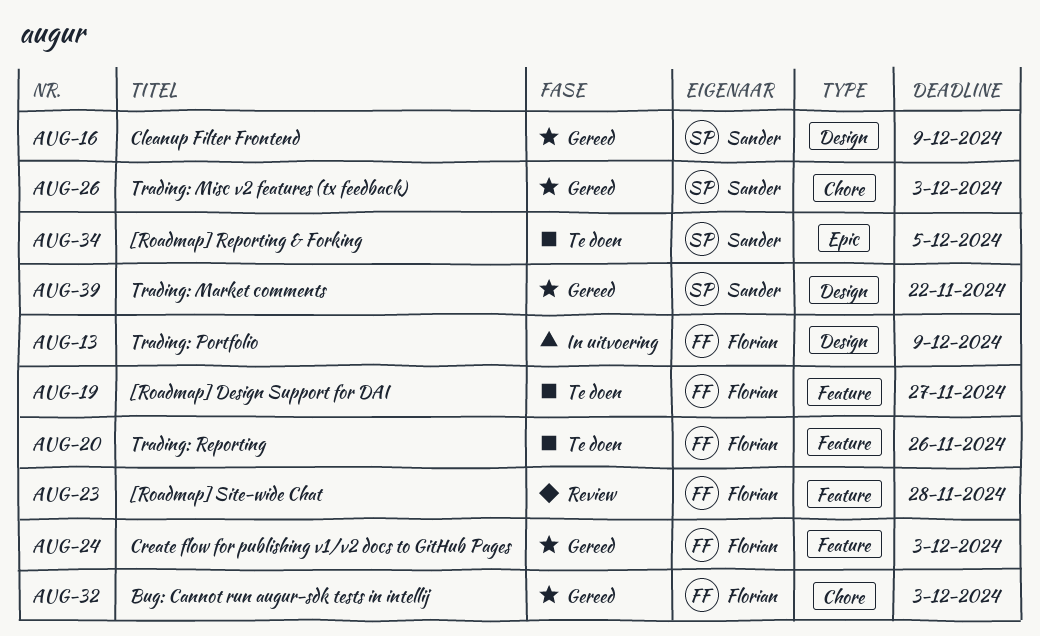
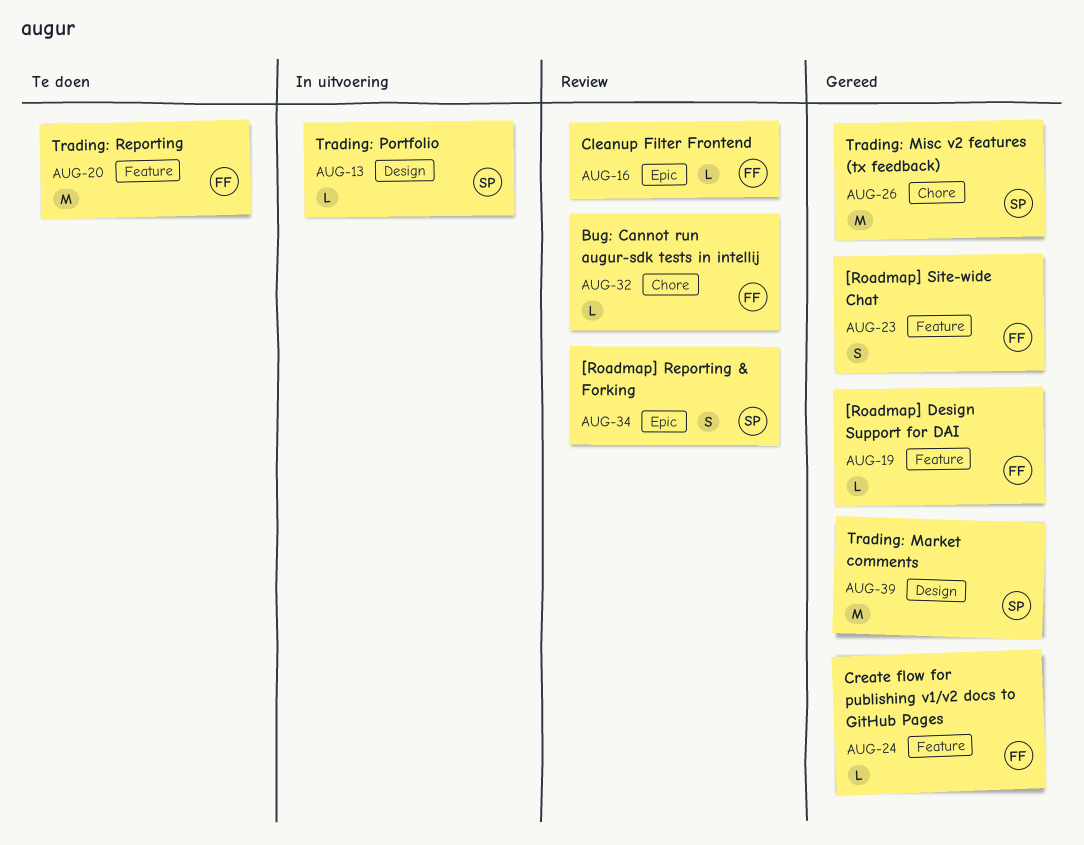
AUG-13, owner: Florian -> Sander
AUG-16, status: Gereed -> Review
AUG-16, owner: Sander -> Florian
AUG-16, label: Design -> Epic
AUG-19, status: Te doen -> Gereed
AUG-23, status: Review -> Gereed
AUG-32, status: Gereed -> Review
AUG-34, status: Te doen -> Review

